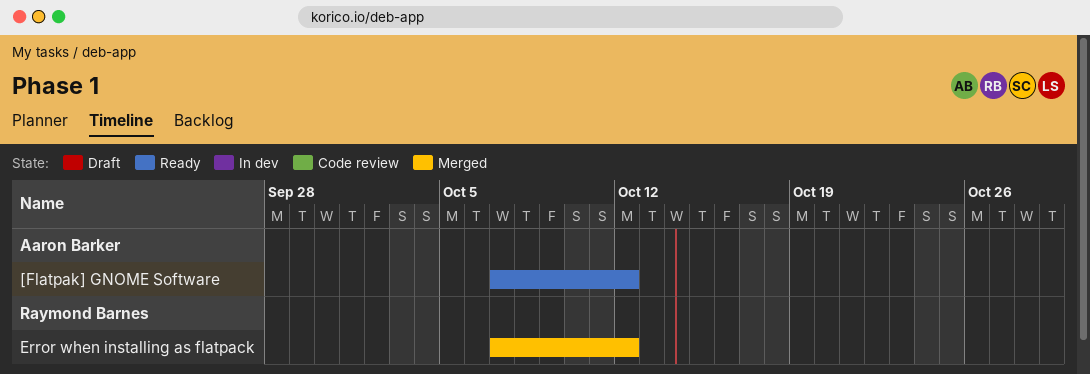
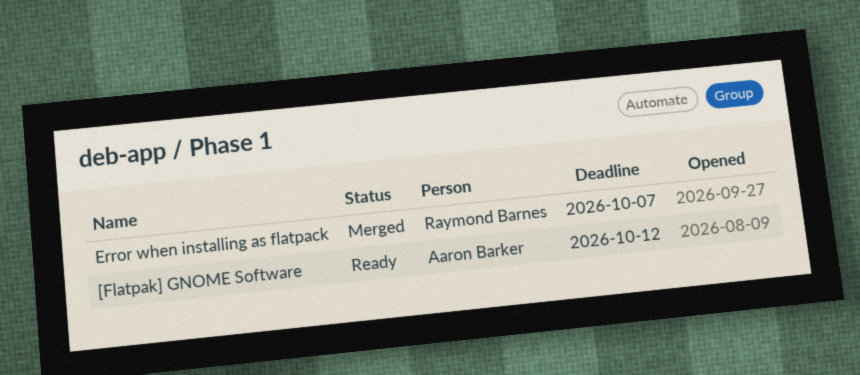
Error when installing as flatpack, due: Oct 12 -> Oct 7

